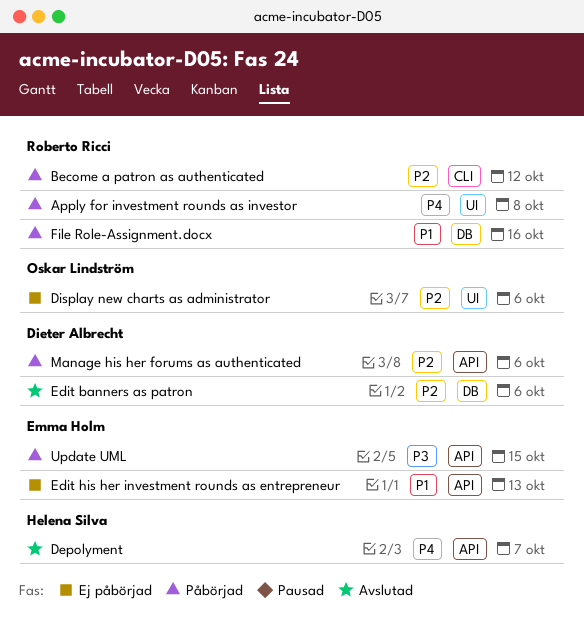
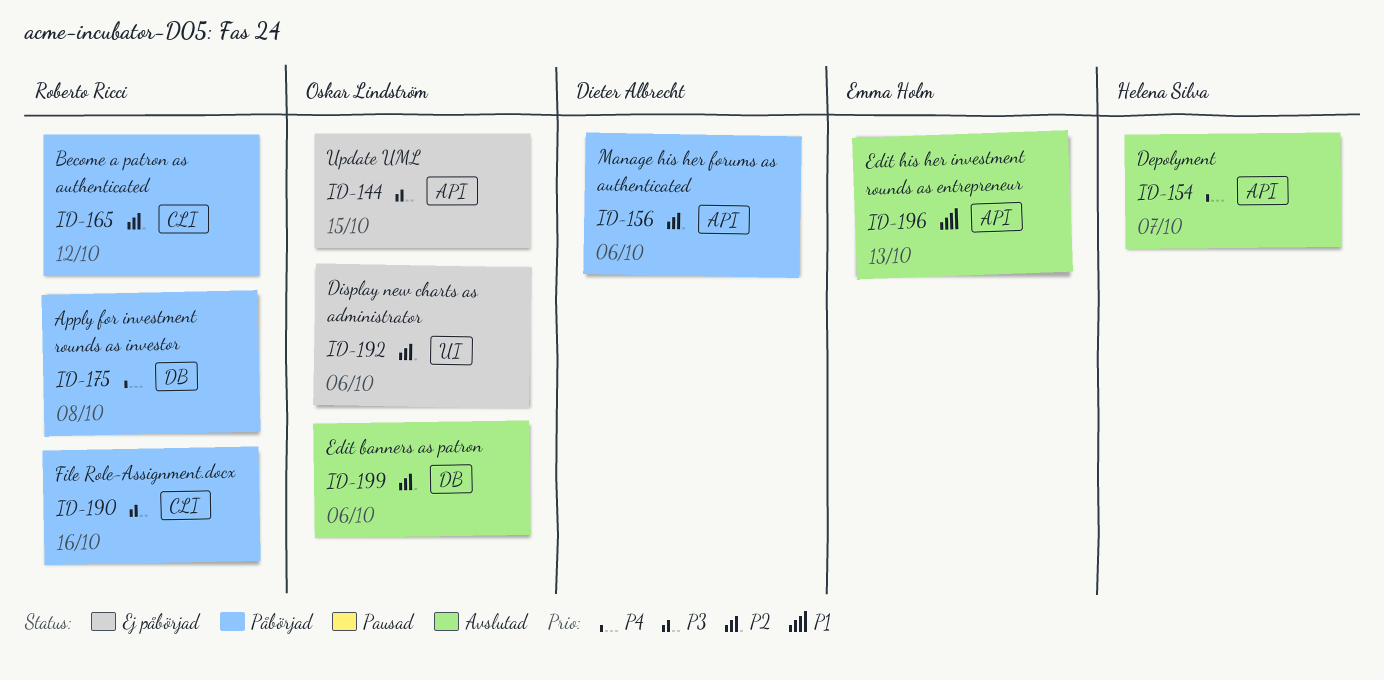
Apply for investment rounds as investor, label: UI -> DB
Edit banners as patron, owner: Dieter Albrecht -> Oskar Lindström
Edit his her investment rounds as entrepreneur, status: Ej påbörjad -> Avslutad
File Role-Assignment.docx, priority: P1 -> P3
File Role-Assignment.docx, label: DB -> CLI
Update UML, status: Påbörjad -> Ej påbörjad
Update UML, owner: Emma Holm -> Oskar Lindström

